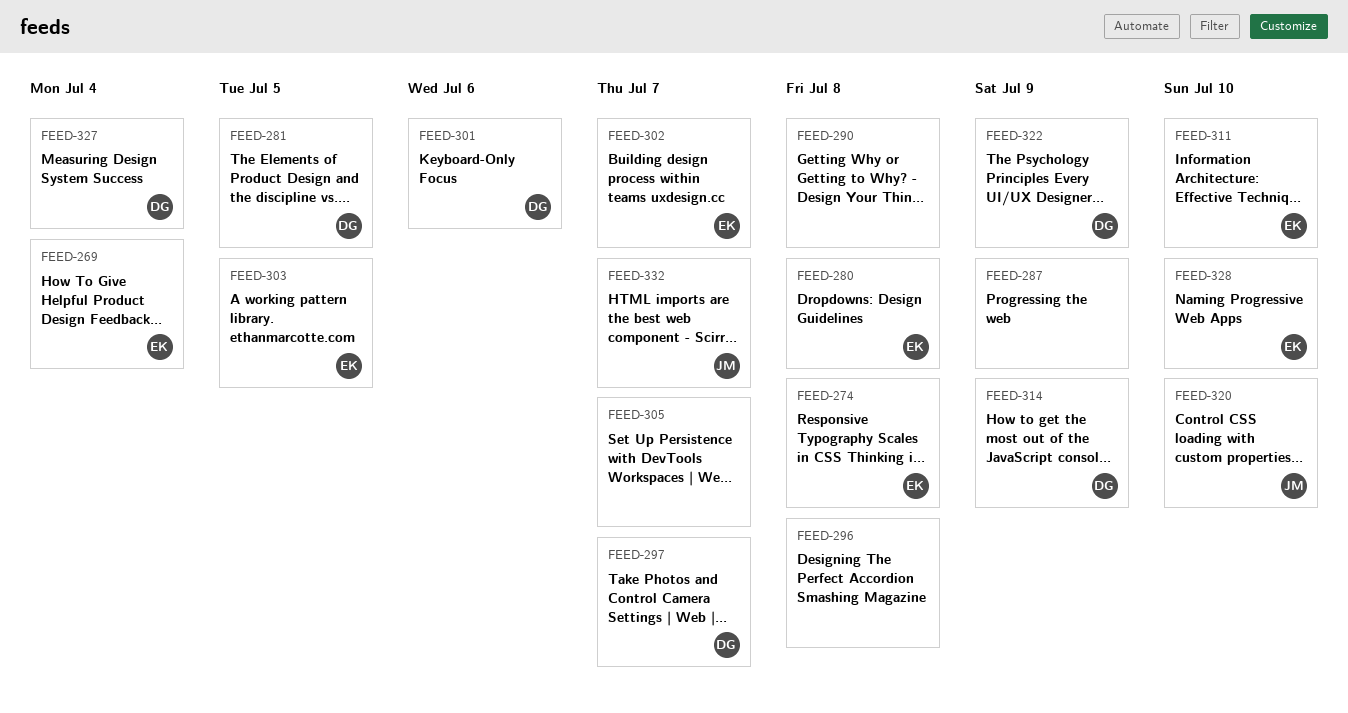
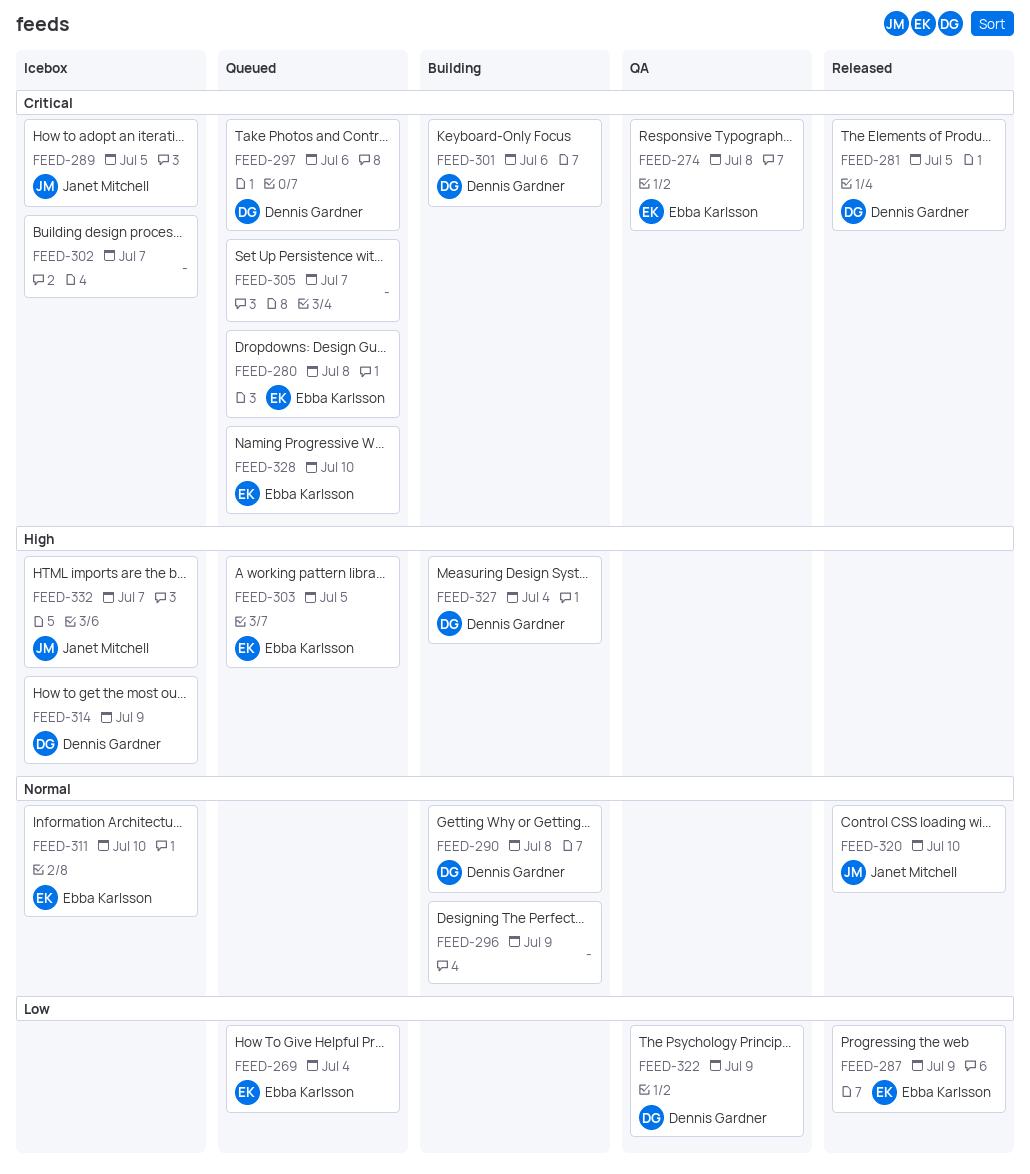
FEED-287, owner: none -> Ebba Karlsson
FEED-289: none -> present
FEED-290, owner: none -> Dennis Gardner
FEED-296, due: Jul 8 -> Jul 9
FEED-297, due: Jul 7 -> Jul 6
FEED-302, owner: Ebba Karlsson -> none

